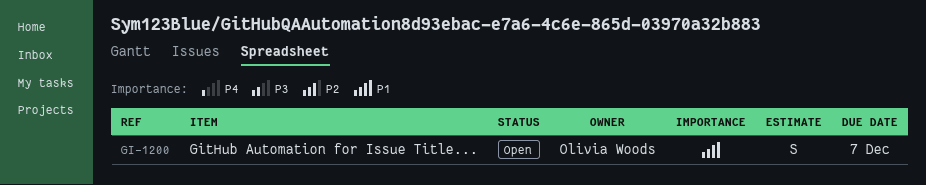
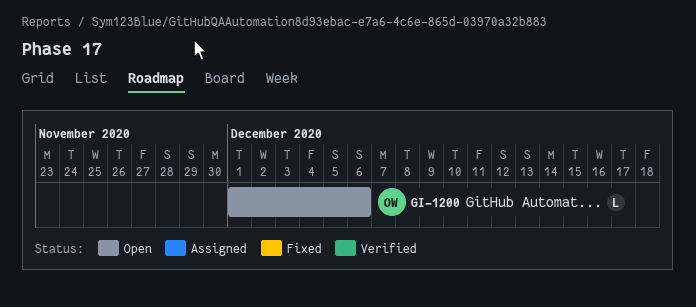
GI-1200, estimate: S -> L
GI-1200, due: Dec 7 -> Dec 6

